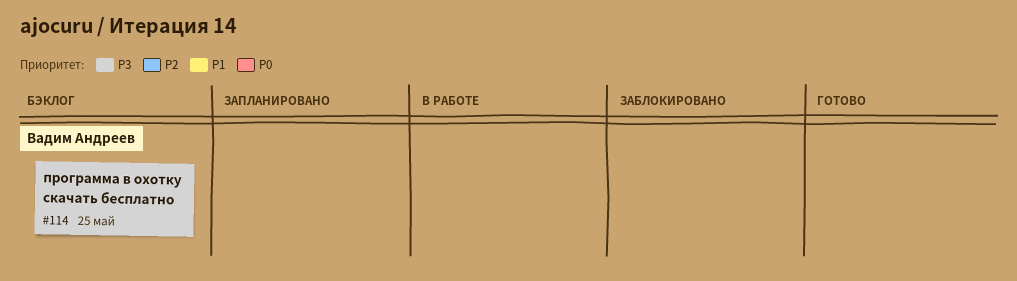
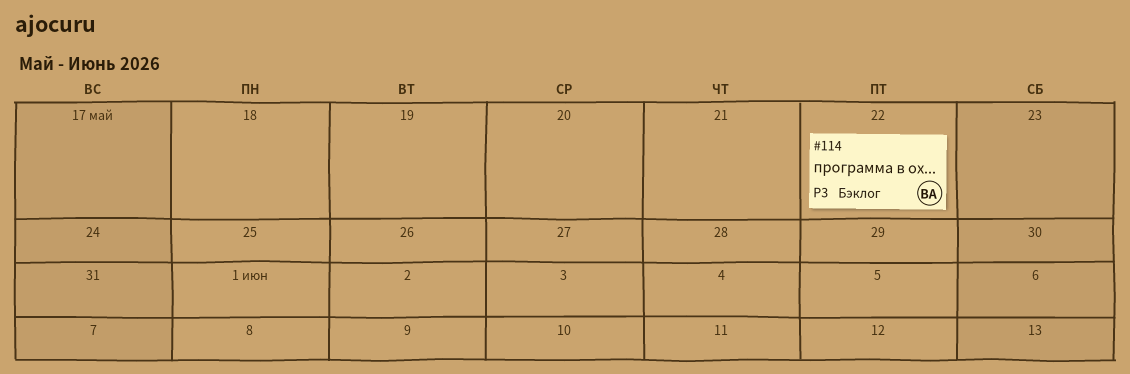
#114, due: May 25 -> May 22

